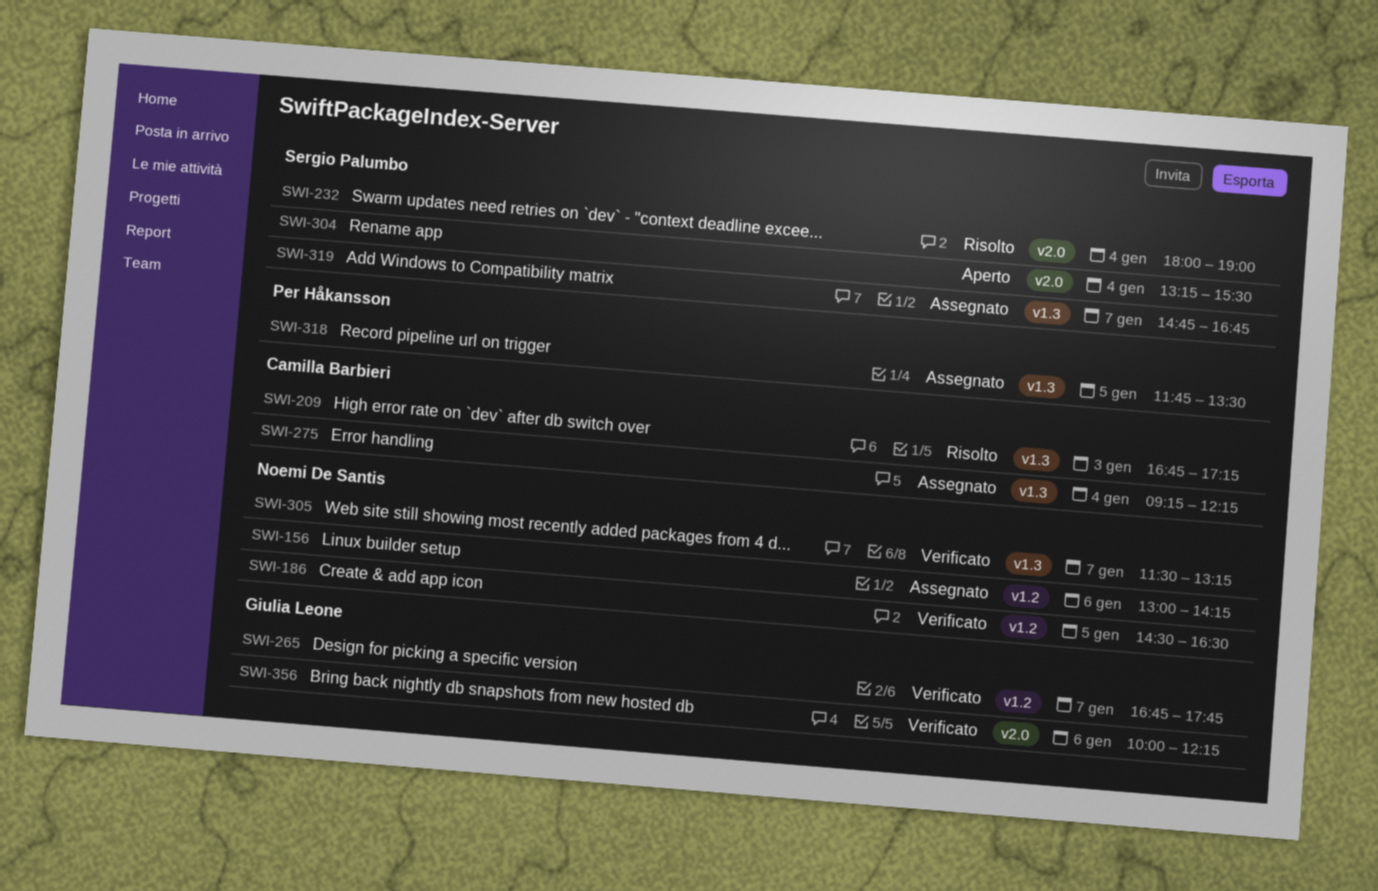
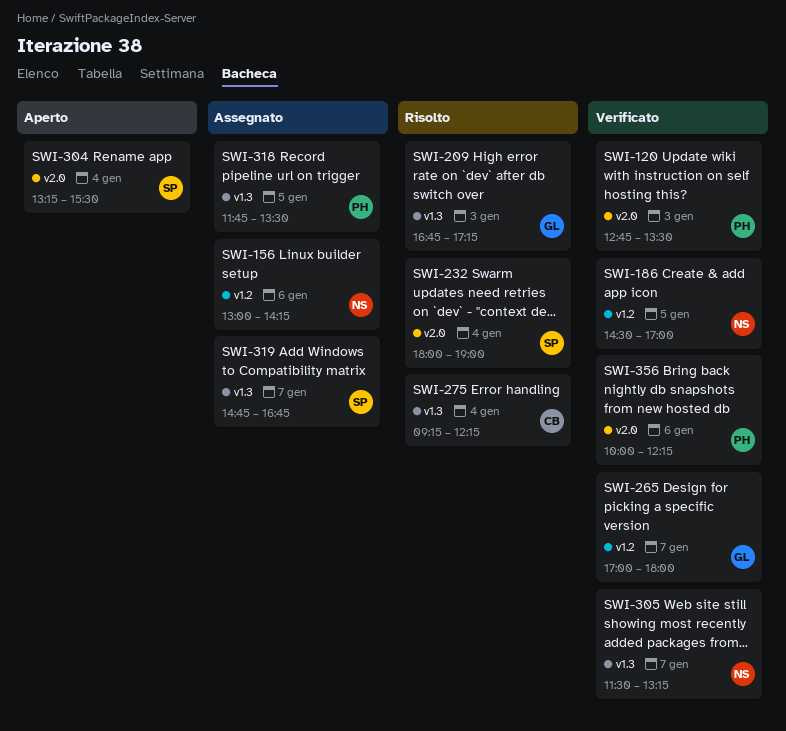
SWI-120: none -> present
SWI-186, ends: 16:30 -> 17:00
SWI-209, owner: Camilla Barbieri -> Giulia Leone
SWI-265, begins: 16:45 -> 17:00
SWI-265, ends: 17:45 -> 18:00
SWI-275, status: Assegnato -> Risolto
SWI-356, owner: Giulia Leone -> Per Håkansson

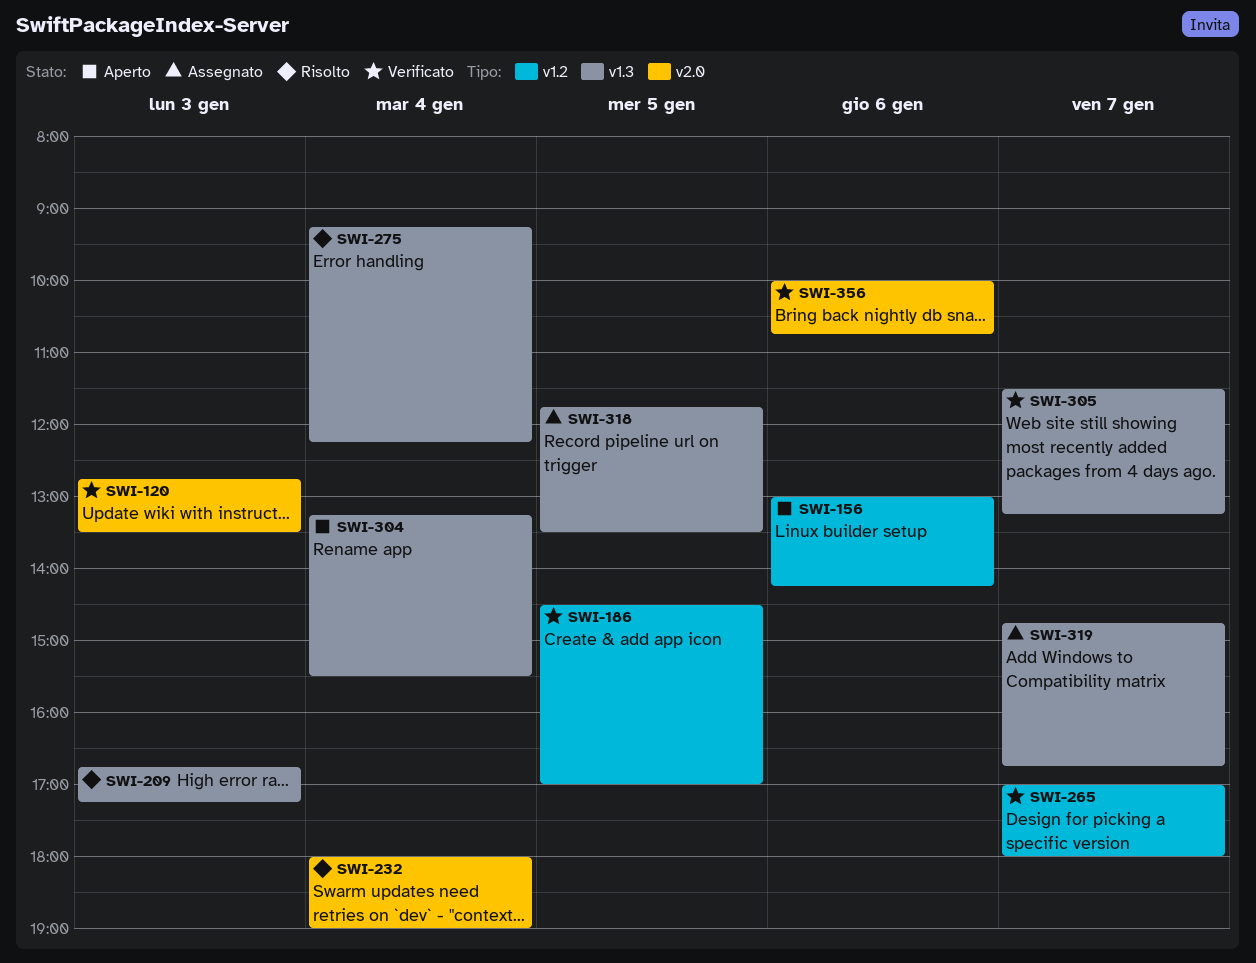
SWI-156, status: Assegnato -> Aperto
SWI-304, label: v2.0 -> v1.3
SWI-356, ends: 12:15 -> 10:45

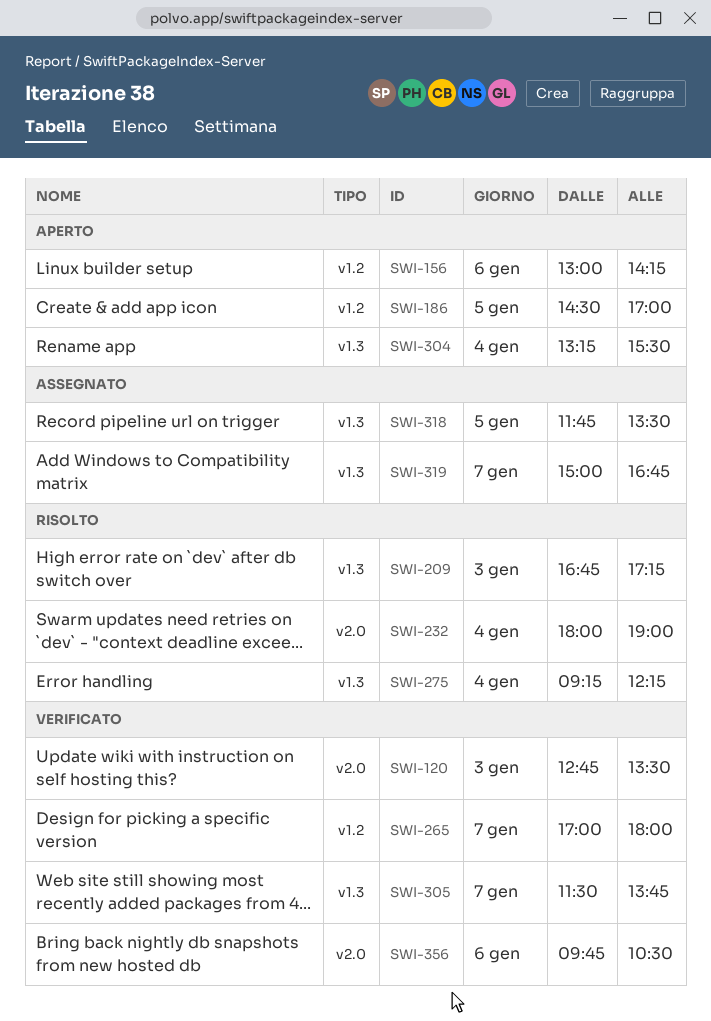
SWI-186, status: Verificato -> Aperto
SWI-305, ends: 13:15 -> 13:45
SWI-319, begins: 14:45 -> 15:00
SWI-356, begins: 10:00 -> 09:45
SWI-356, ends: 10:45 -> 10:30

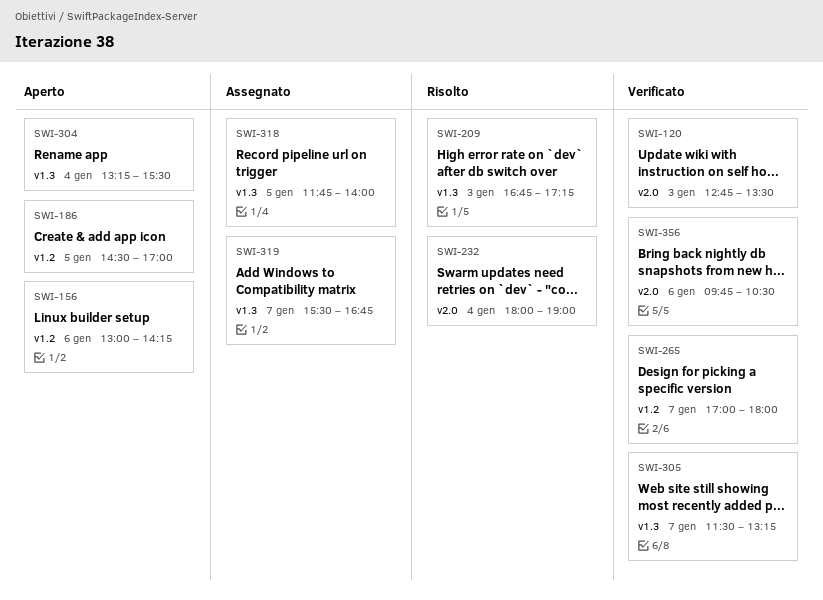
SWI-275: present -> none
SWI-305, ends: 13:45 -> 13:15
SWI-318, ends: 13:30 -> 14:00
SWI-319, begins: 15:00 -> 15:30

